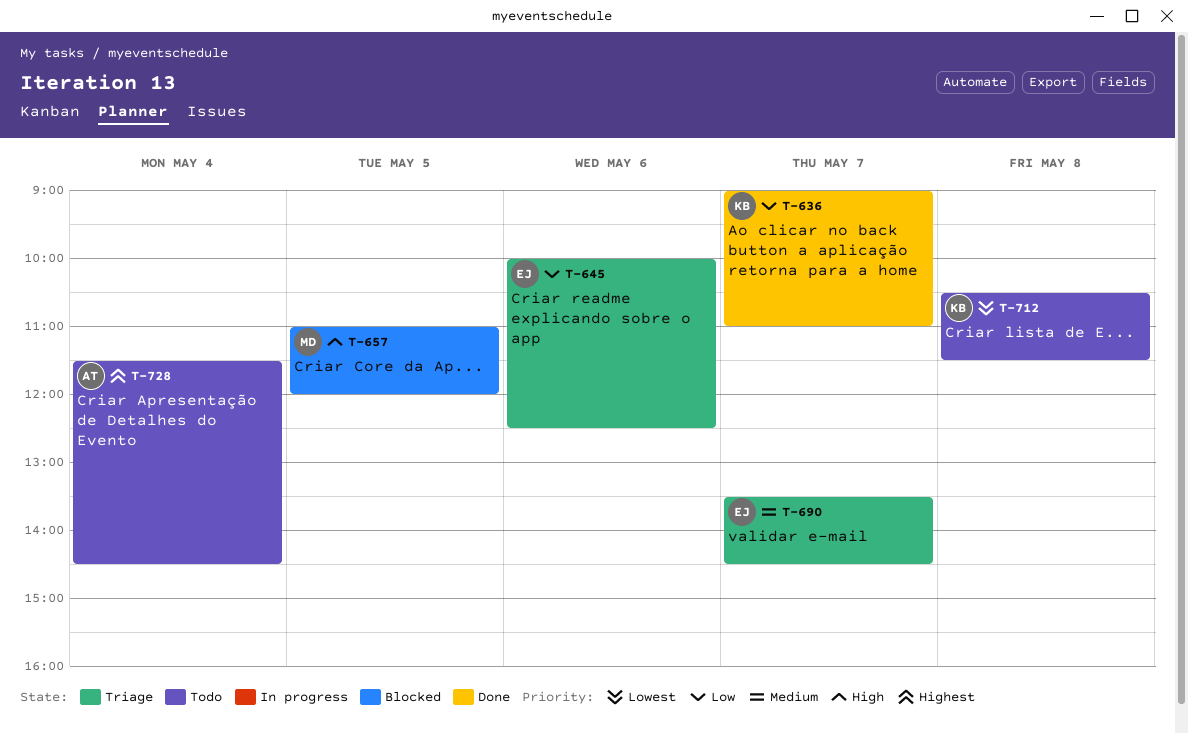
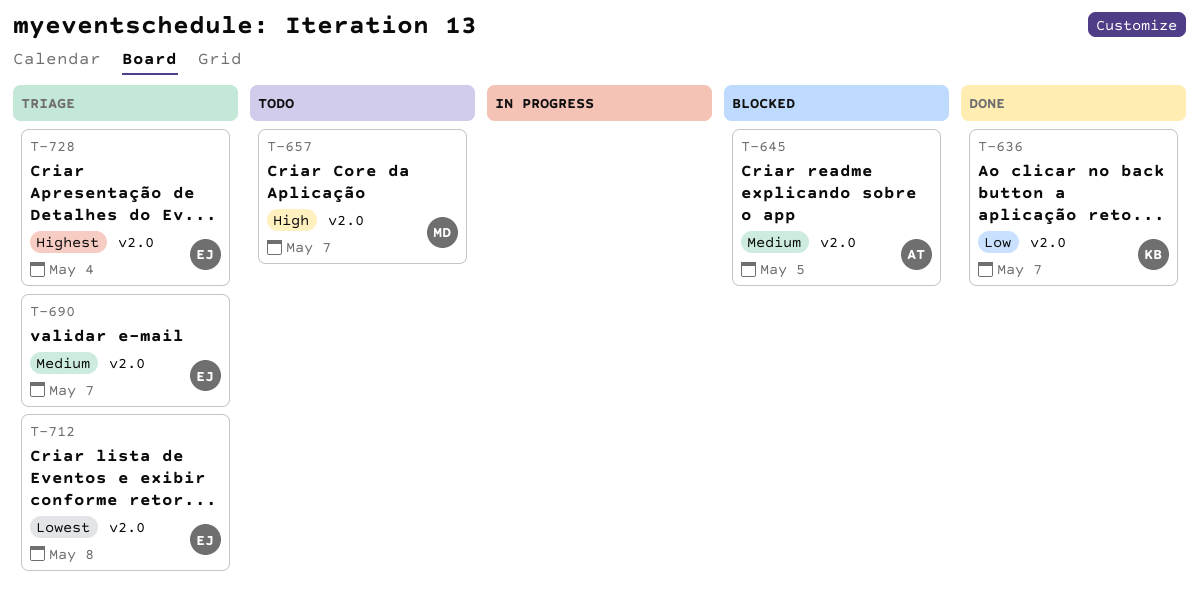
T-645, status: Triage -> Blocked
T-645, owner: EJ -> AT
T-645, priority: Low -> Medium
T-645, day: May 6 -> May 5
T-657, status: Blocked -> Todo
T-657, day: May 5 -> May 7
T-712, status: Todo -> Triage
T-712, owner: KB -> EJ
T-728, status: Todo -> Triage
T-728, owner: AT -> EJ

